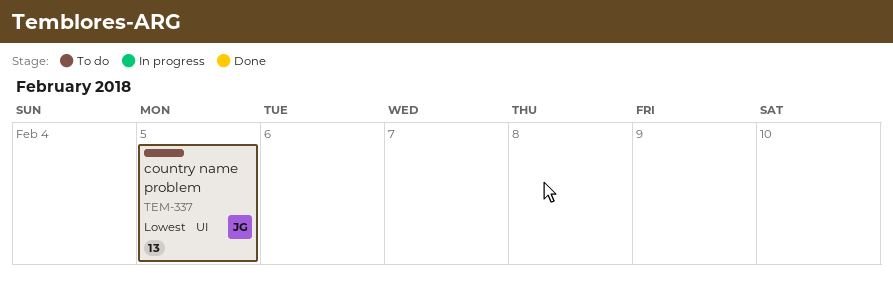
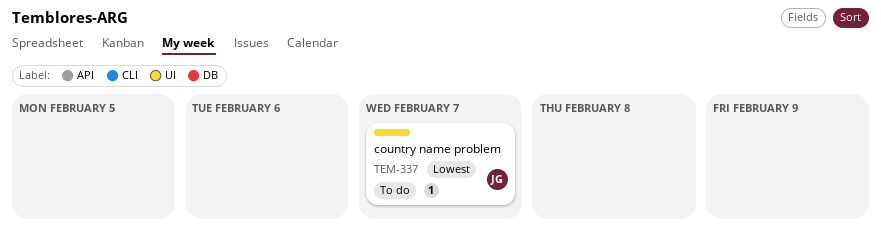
TEM-337, estimate: 13 -> 1
TEM-337, due: Feb 5 -> Feb 7

